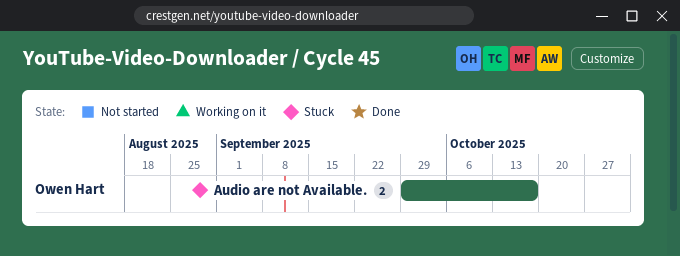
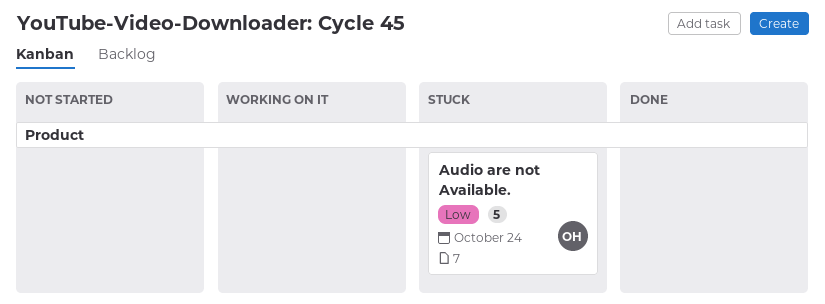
Audio are not Available., estimate: 2 -> 5
Audio are not Available., due: Oct 17 -> Oct 24

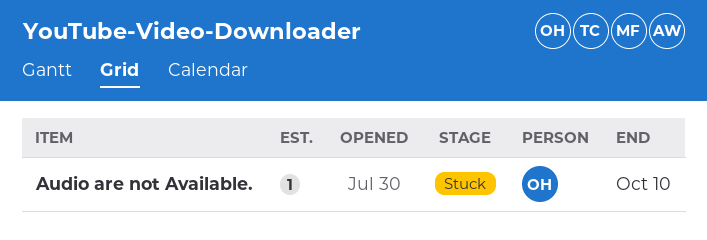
Audio are not Available., estimate: 5 -> 1
Audio are not Available., due: Oct 24 -> Oct 10

